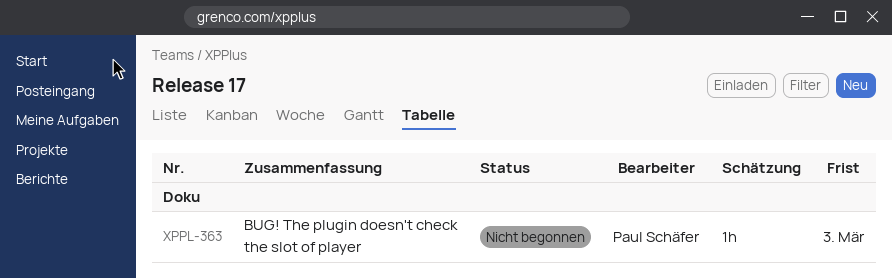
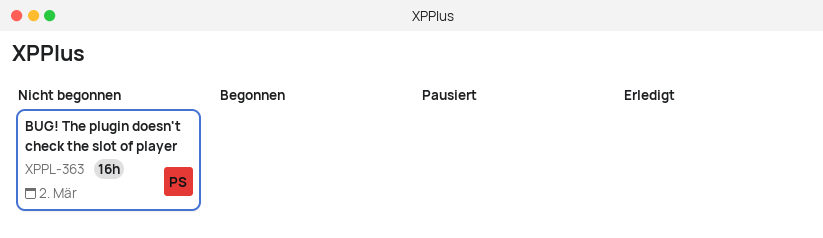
XPPL-363, estimate: 1h -> 16h
XPPL-363, due: Mar 3 -> Mar 2

